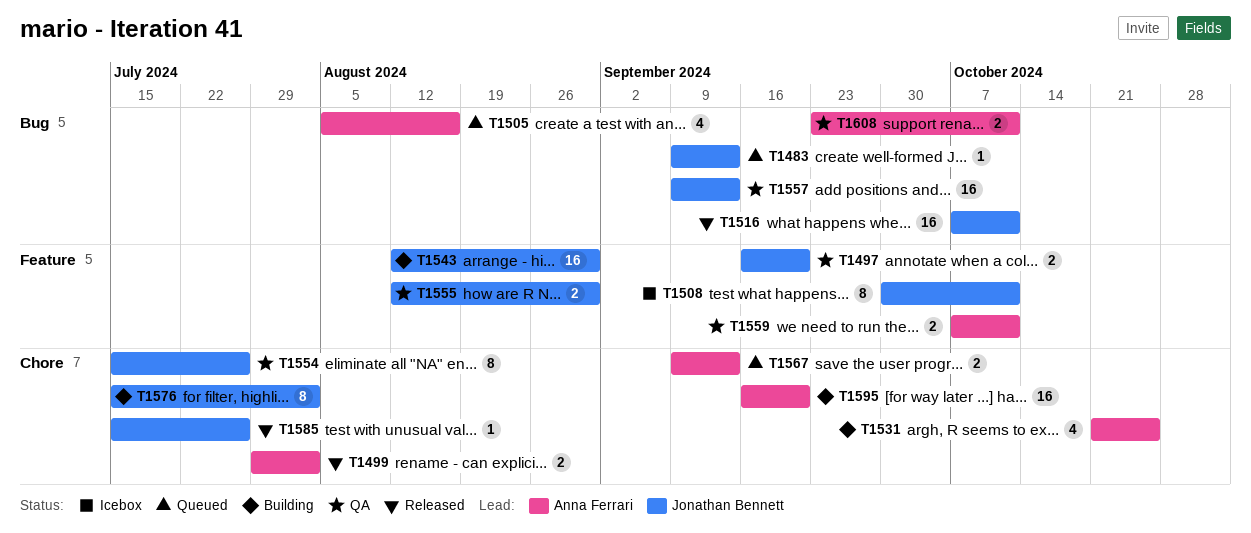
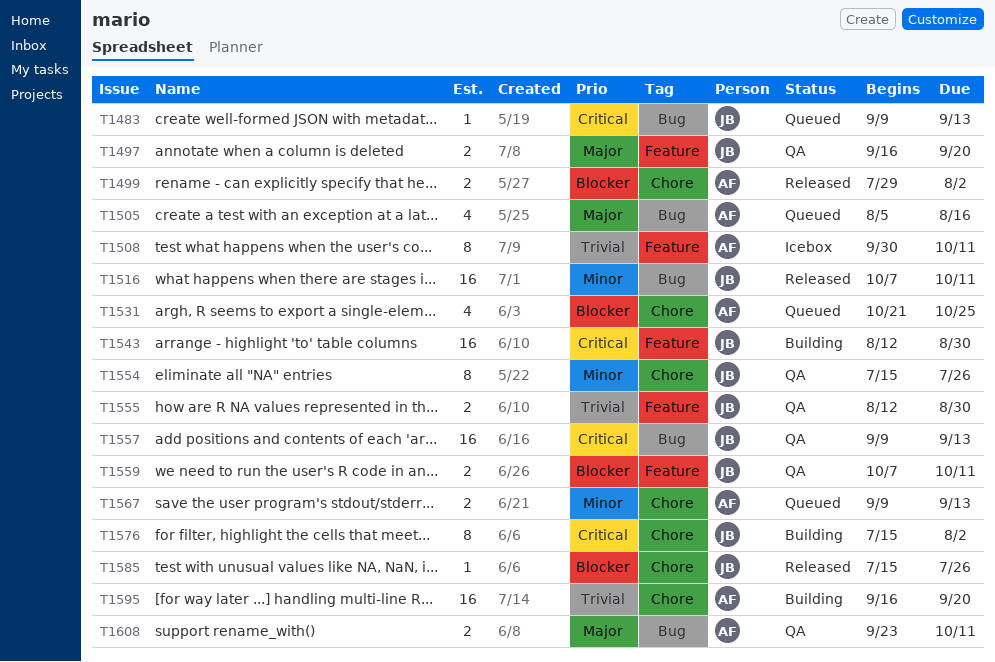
T1508, owner: Jonathan Bennett -> Anna Ferrari
T1531, status: Building -> Queued
T1559, owner: Anna Ferrari -> Jonathan Bennett

